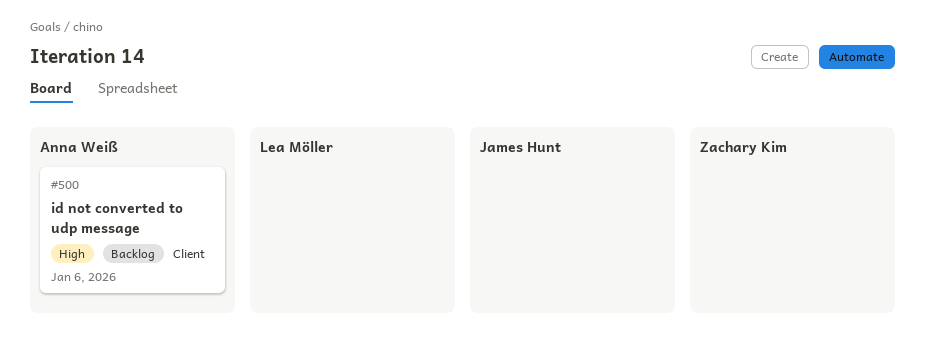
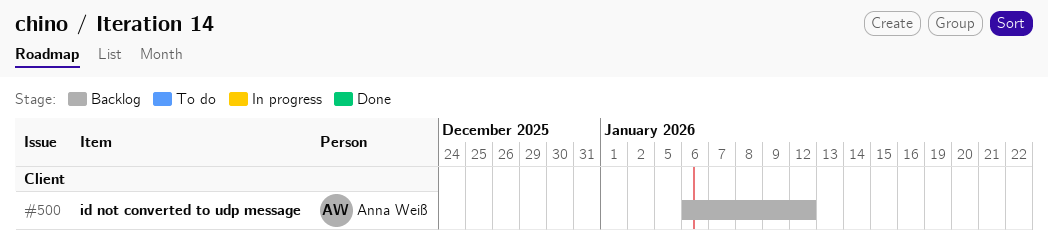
#500, due: Jan 6 -> Jan 12

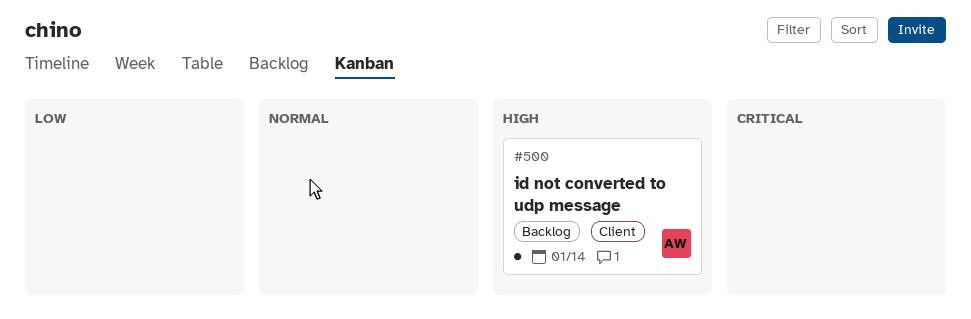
#500, due: Jan 12 -> Jan 14

